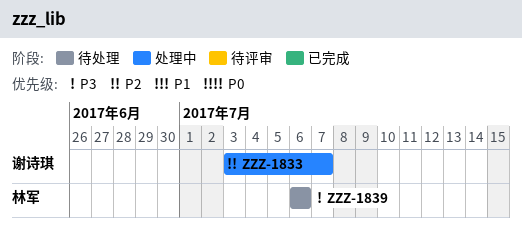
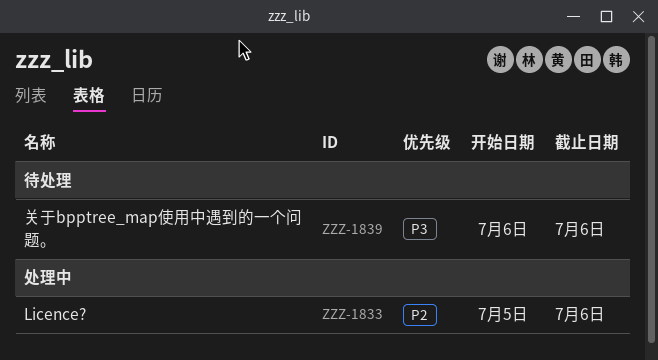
ZZZ-1833, start: Jul 3 -> Jul 5
ZZZ-1833, due: Jul 7 -> Jul 6

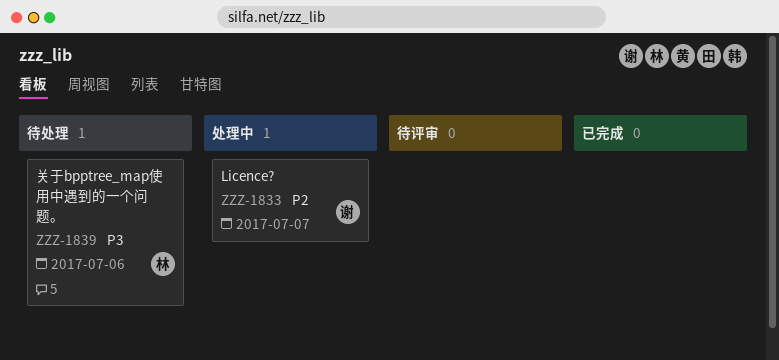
ZZZ-1833, due: Jul 6 -> Jul 7

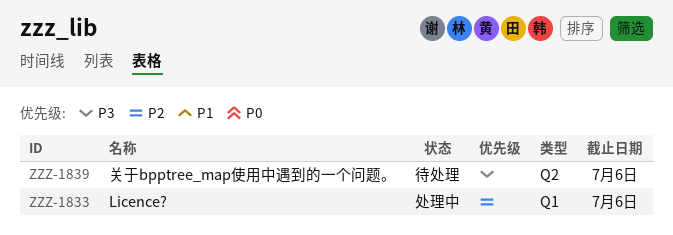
ZZZ-1833, due: Jul 7 -> Jul 6

